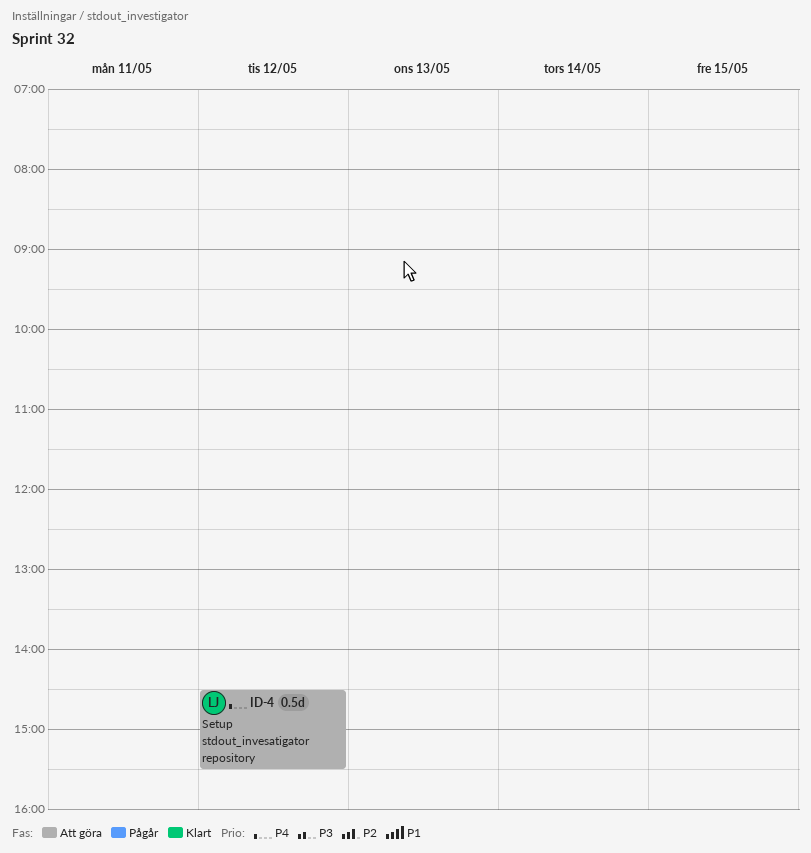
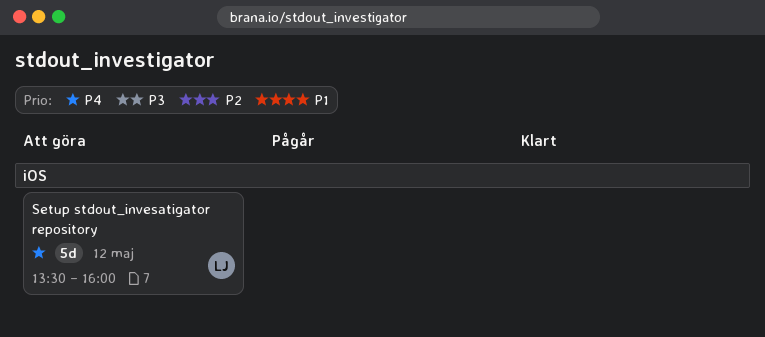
Setup stdout_invesatigator repository, estimate: 0.5d -> 5d
Setup stdout_invesatigator repository, begins: 14:30 -> 13:30
Setup stdout_invesatigator repository, ends: 15:30 -> 16:00

